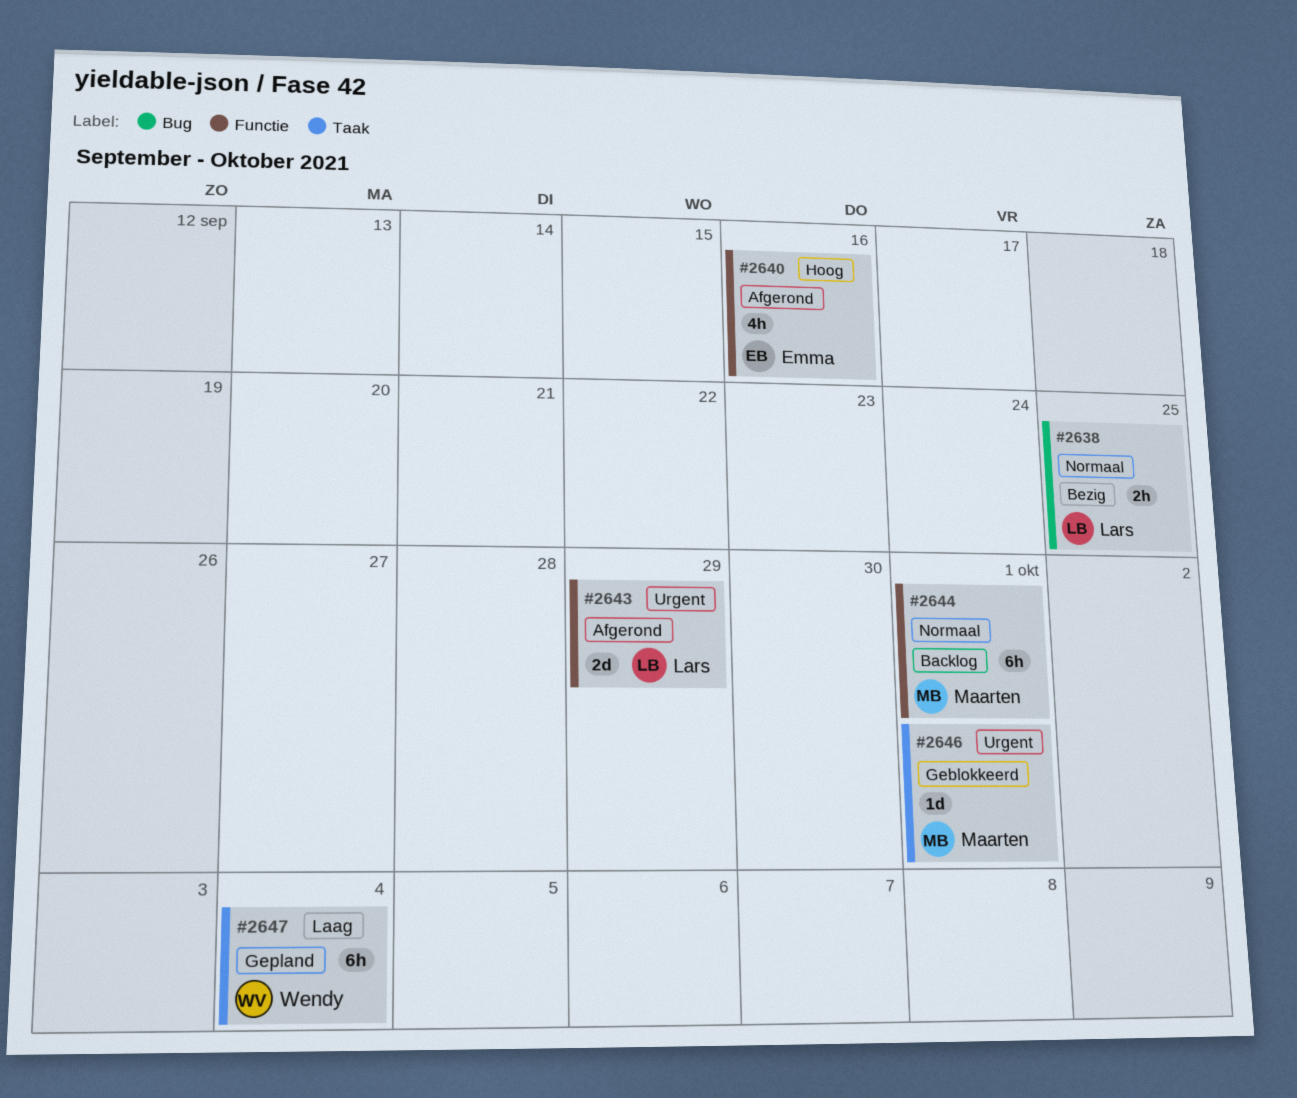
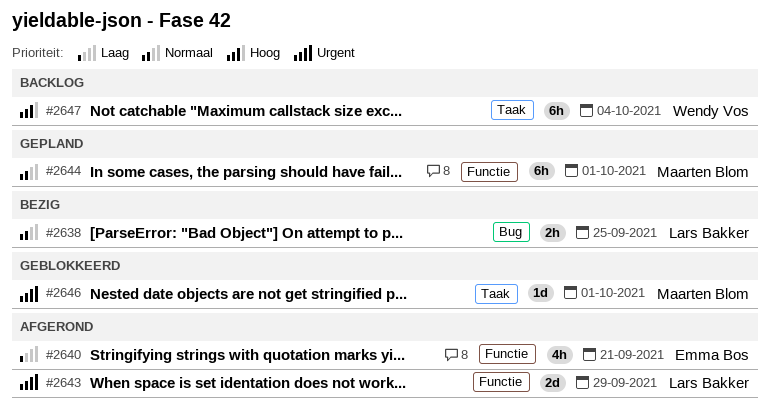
#2640, priority: Hoog -> Laag
#2640, due: Sep 16 -> Sep 21
#2644, status: Backlog -> Gepland
#2647, status: Gepland -> Backlog
#2647, priority: Laag -> Hoog

